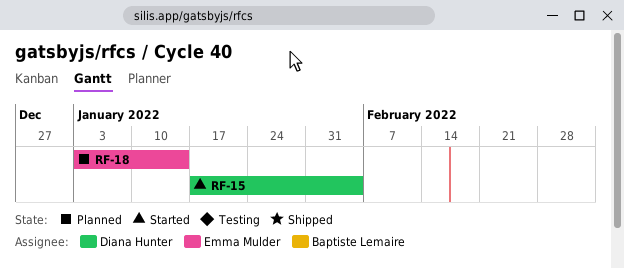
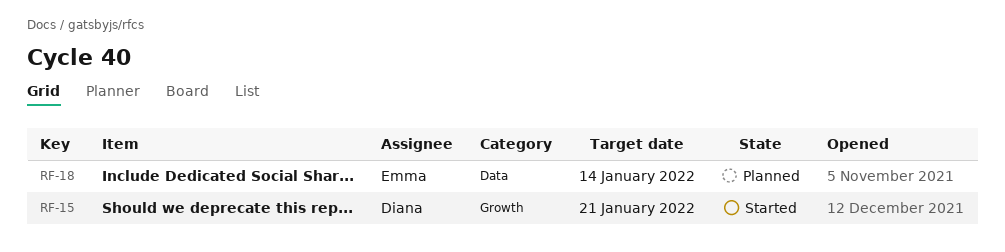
RF-15, due: Feb 4 -> Jan 21

